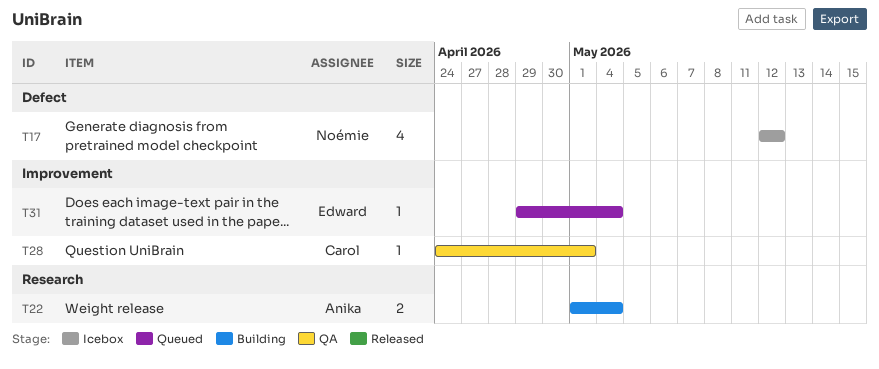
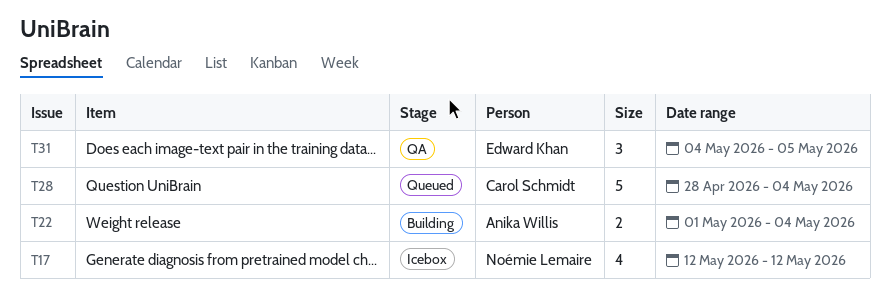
T28, status: QA -> Queued
T28, estimate: 1 -> 5
T28, start: Apr 24 -> Apr 28
T28, due: May 1 -> May 4
T31, status: Queued -> QA
T31, estimate: 1 -> 3
T31, start: Apr 29 -> May 4
T31, due: May 4 -> May 5

